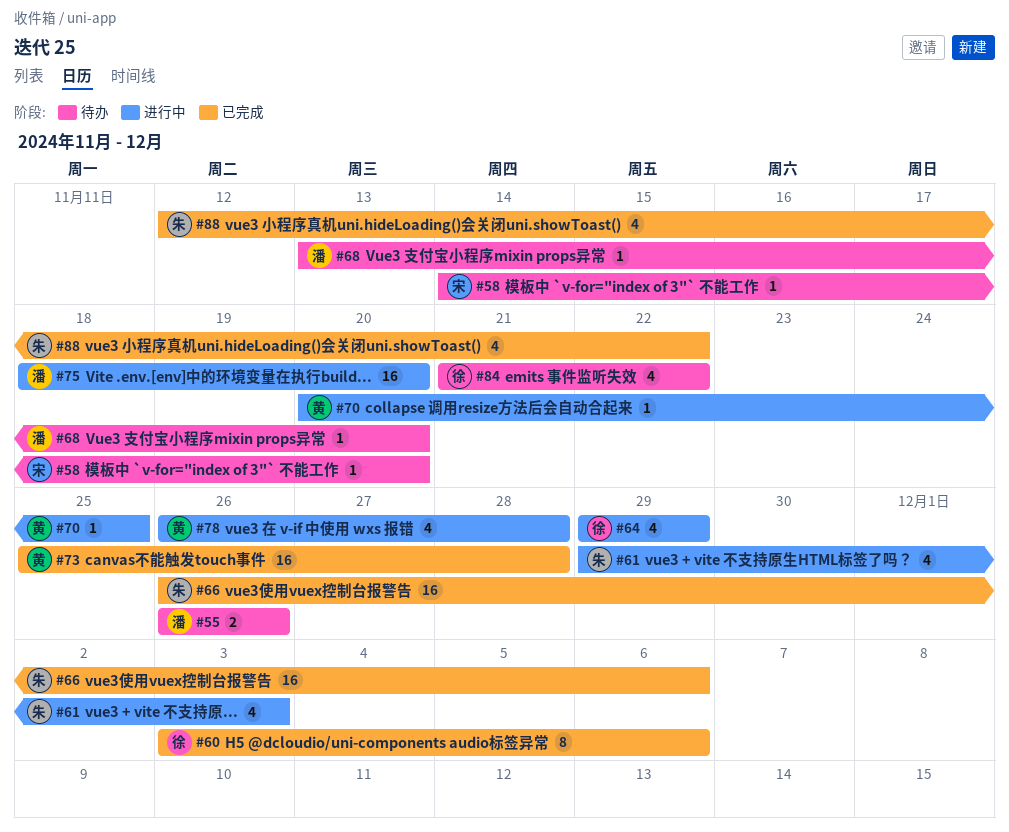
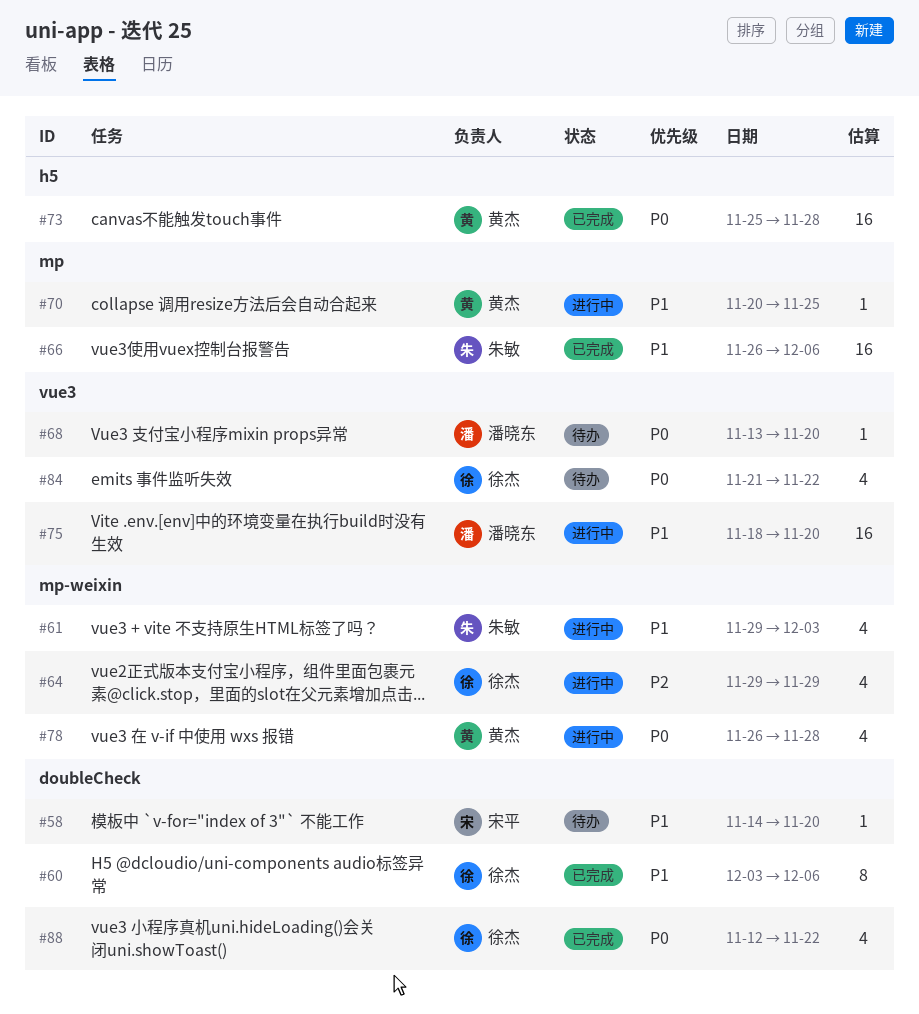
#55: present -> none
#88, owner: 朱敏 -> 徐杰

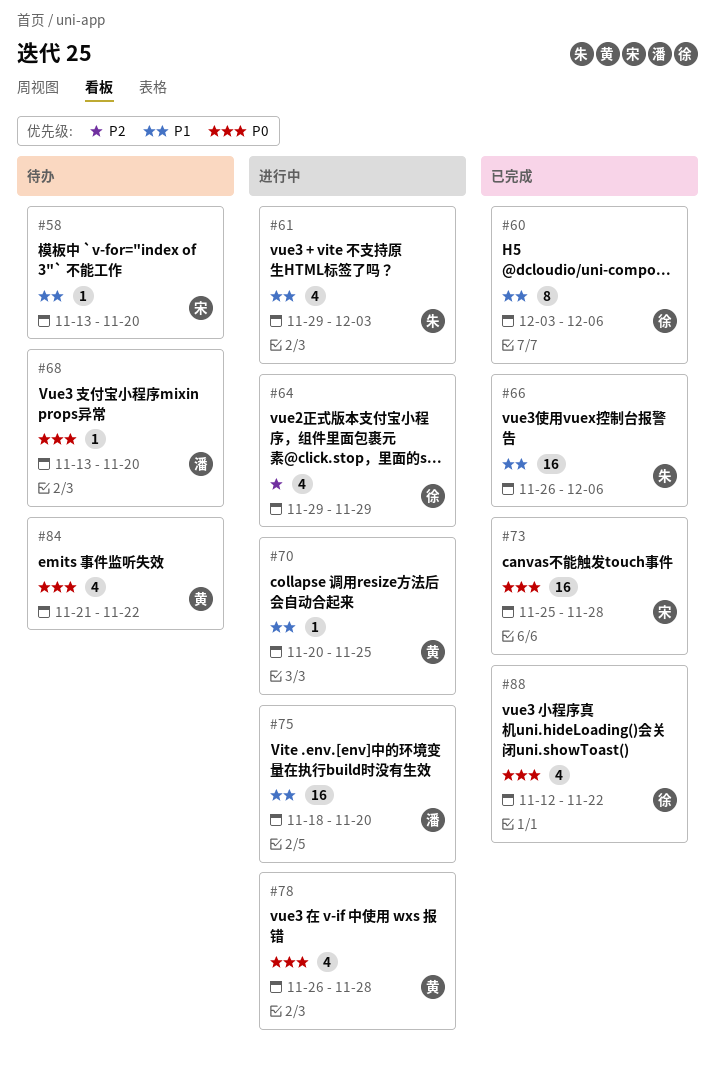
#58, start: Nov 14 -> Nov 13
#73, owner: 黄杰 -> 宋平
#84, owner: 徐杰 -> 黄杰

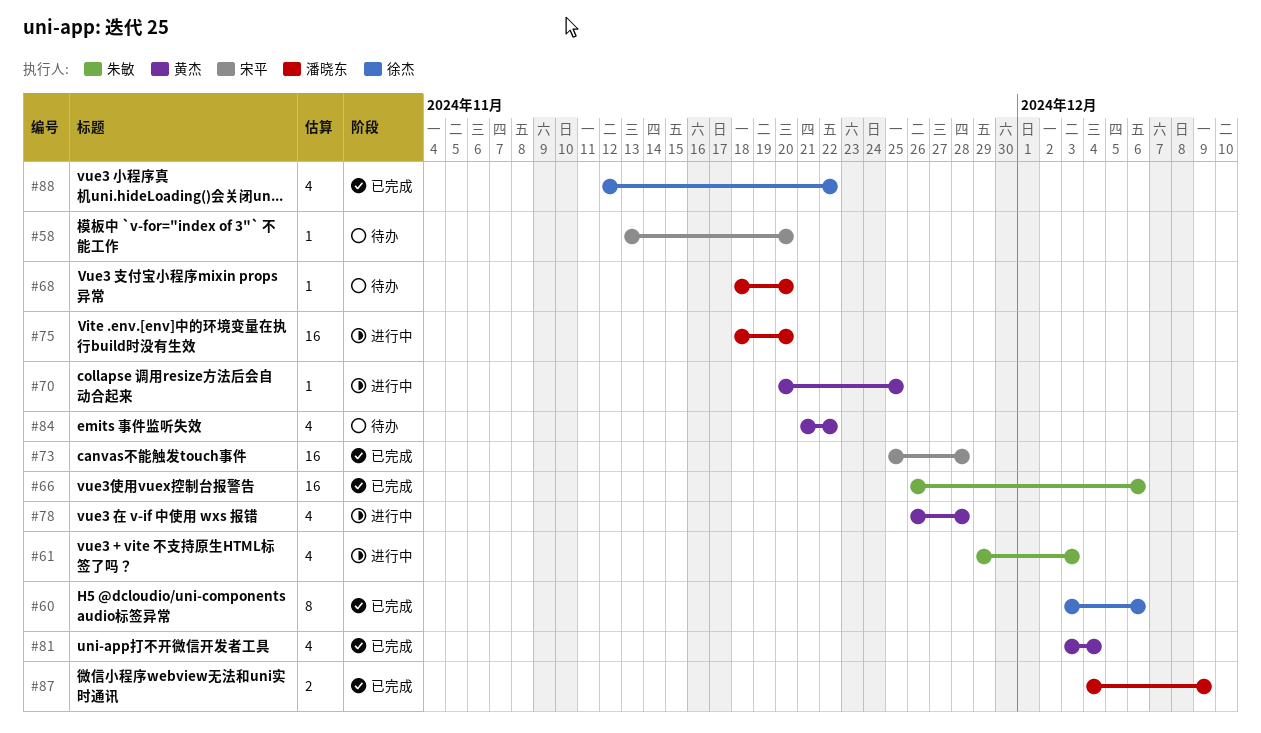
#64: present -> none
#68, start: Nov 13 -> Nov 18
#81: none -> present
#87: none -> present

